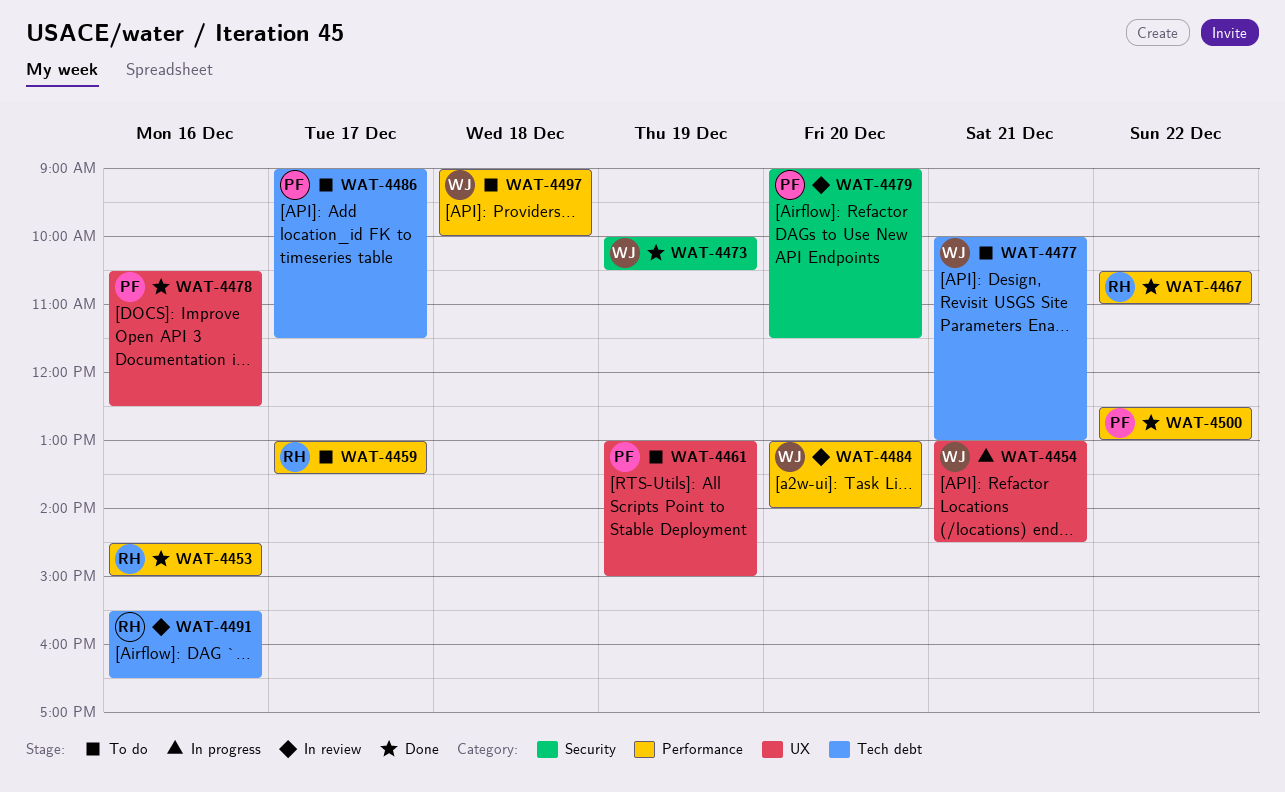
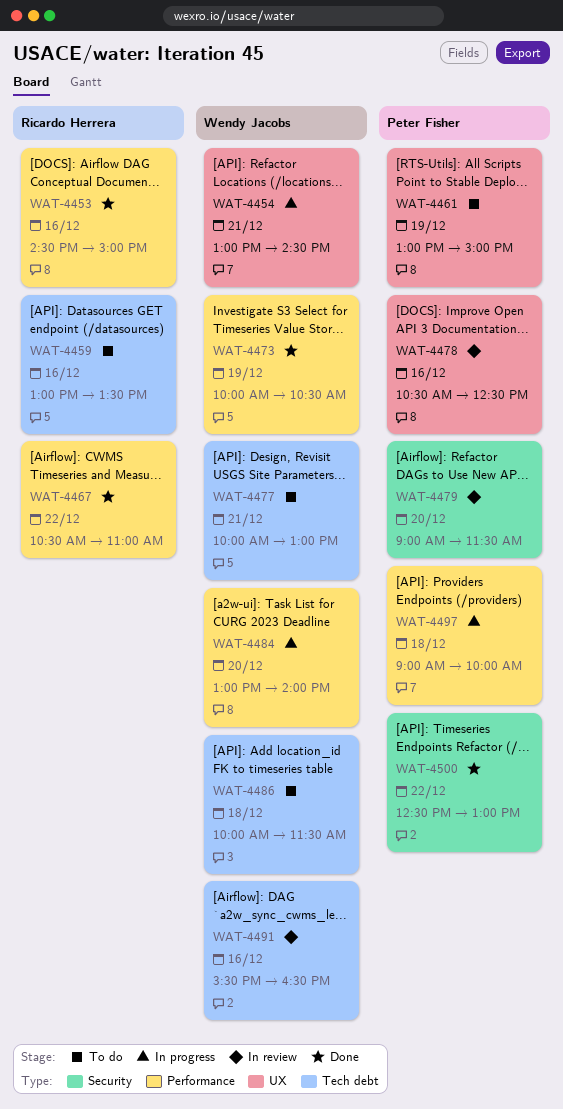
WAT-4459, label: Performance -> Tech debt
WAT-4459, day: Dec 17 -> Dec 16
WAT-4473, label: Security -> Performance
WAT-4478, status: Done -> In review
WAT-4484, status: In review -> In progress
WAT-4486, owner: Peter Fisher -> Wendy Jacobs
WAT-4486, day: Dec 17 -> Dec 18
WAT-4486, begins: 09:00 -> 10:00
WAT-4491, owner: Ricardo Herrera -> Wendy Jacobs
WAT-4497, status: To do -> In progress
WAT-4497, owner: Wendy Jacobs -> Peter Fisher
WAT-4500, label: Performance -> Security

